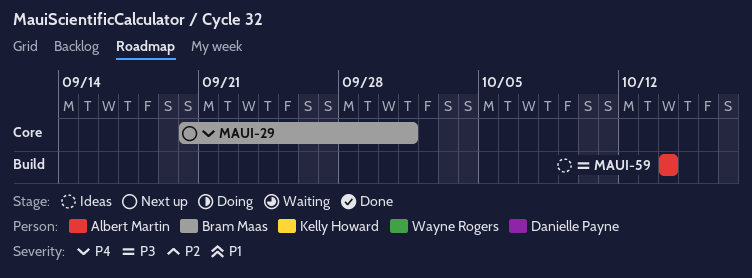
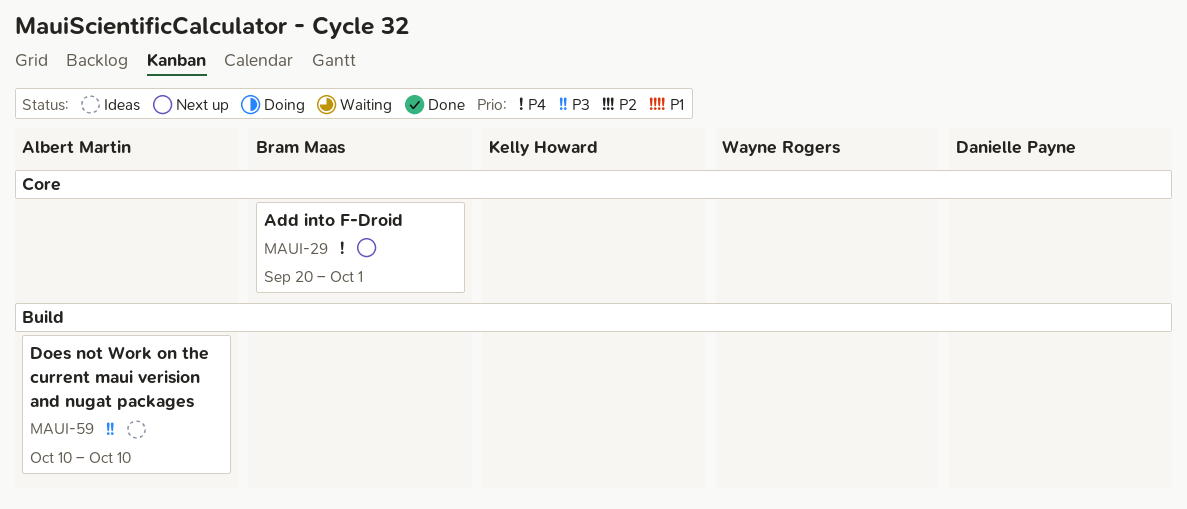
MAUI-59, start: Oct 14 -> Oct 10
MAUI-59, due: Oct 14 -> Oct 10

